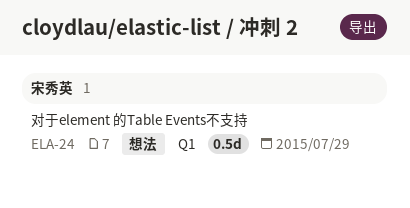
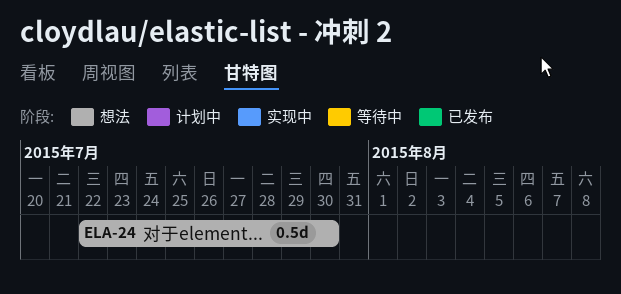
ELA-24, due: Jul 29 -> Jul 30

